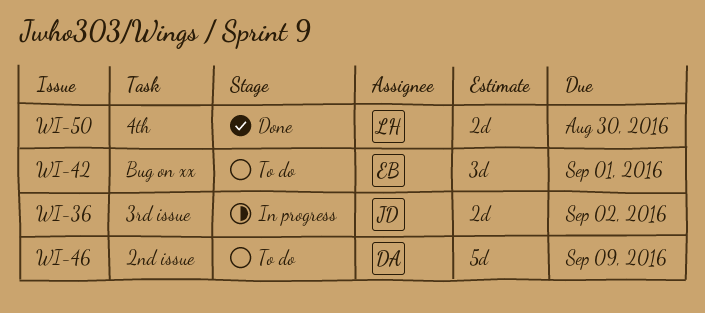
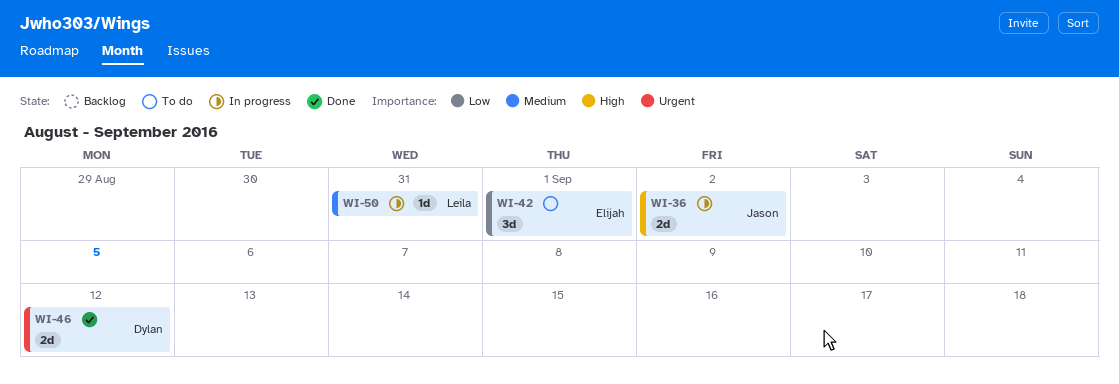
WI-46, status: To do -> Done
WI-46, estimate: 5d -> 2d
WI-46, due: Sep 9 -> Sep 12
WI-50, status: Done -> In progress
WI-50, estimate: 2d -> 1d
WI-50, due: Aug 30 -> Aug 31

